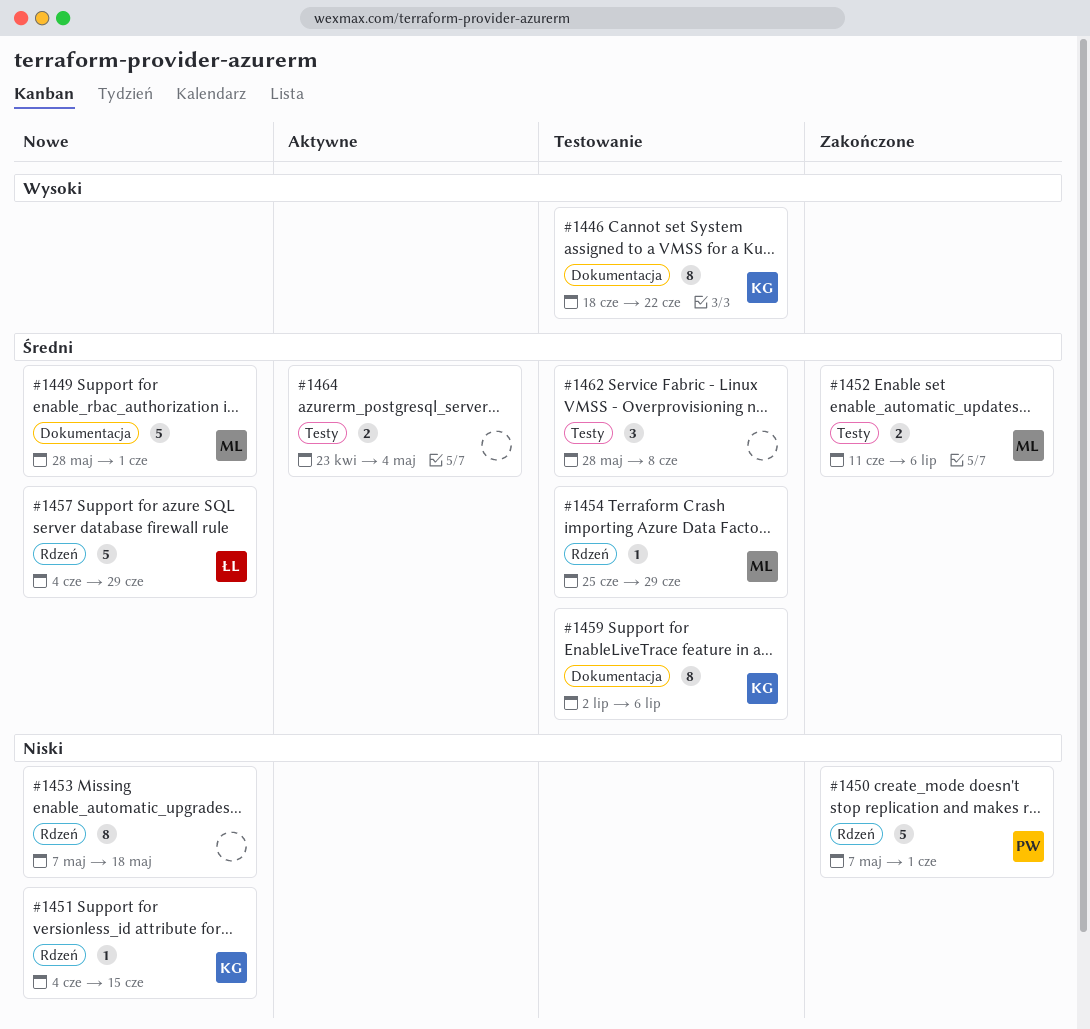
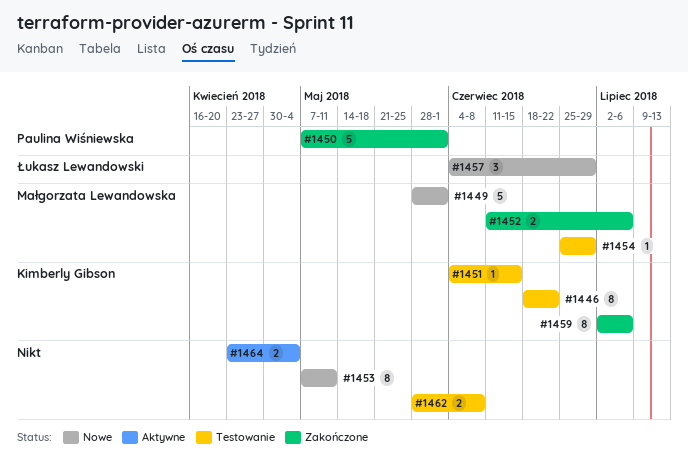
#1451, status: Nowe -> Testowanie
#1453, due: May 18 -> May 11
#1457, estimate: 5 -> 3
#1459, status: Testowanie -> Zakończone
#1462, estimate: 3 -> 2

